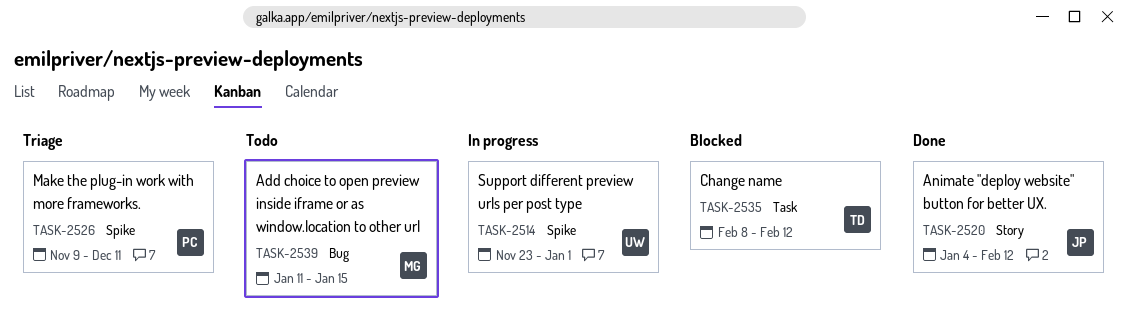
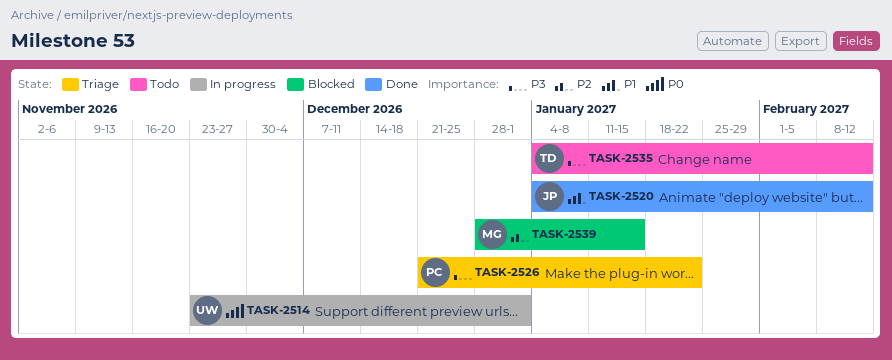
TASK-2526, start: Nov 9 -> Dec 21
TASK-2526, due: Dec 11 -> Jan 22
TASK-2535, status: Blocked -> Todo
TASK-2535, start: Feb 8 -> Jan 4
TASK-2539, status: Todo -> Blocked
TASK-2539, start: Jan 11 -> Dec 28

